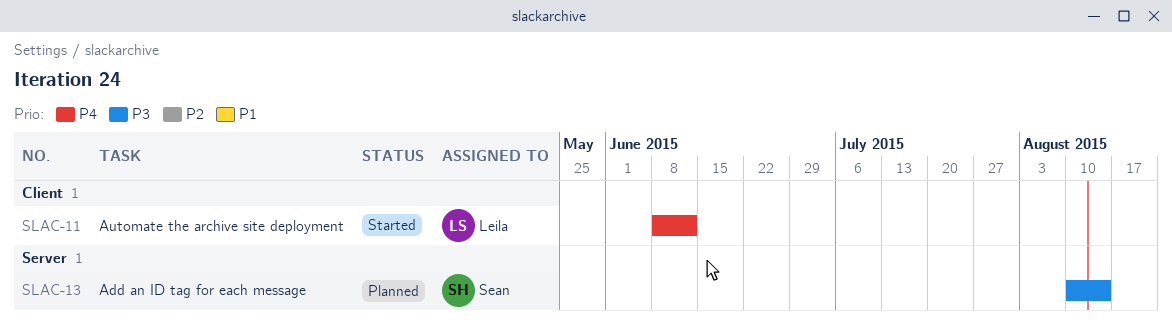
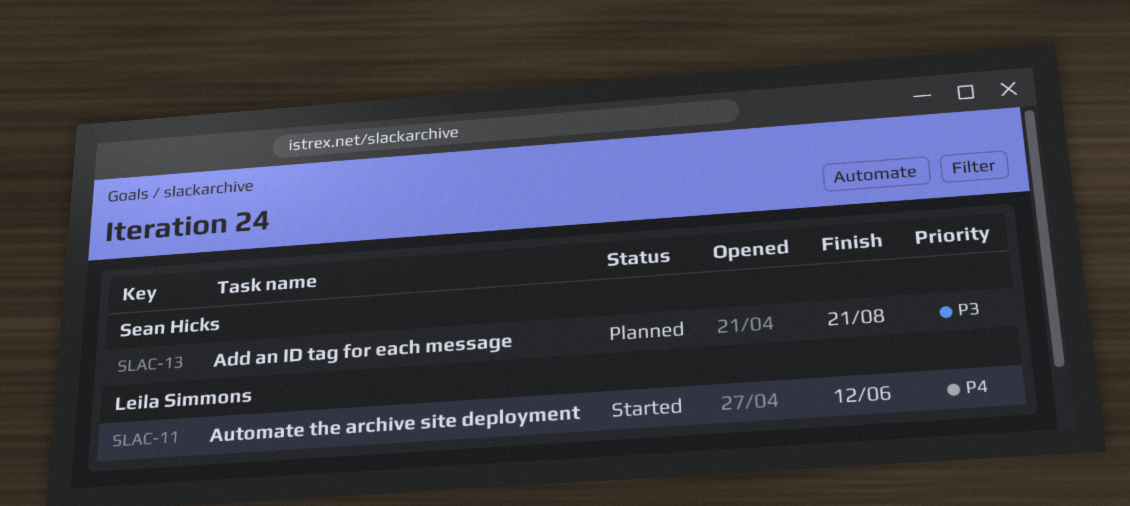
SLAC-13, due: Aug 14 -> Aug 21

